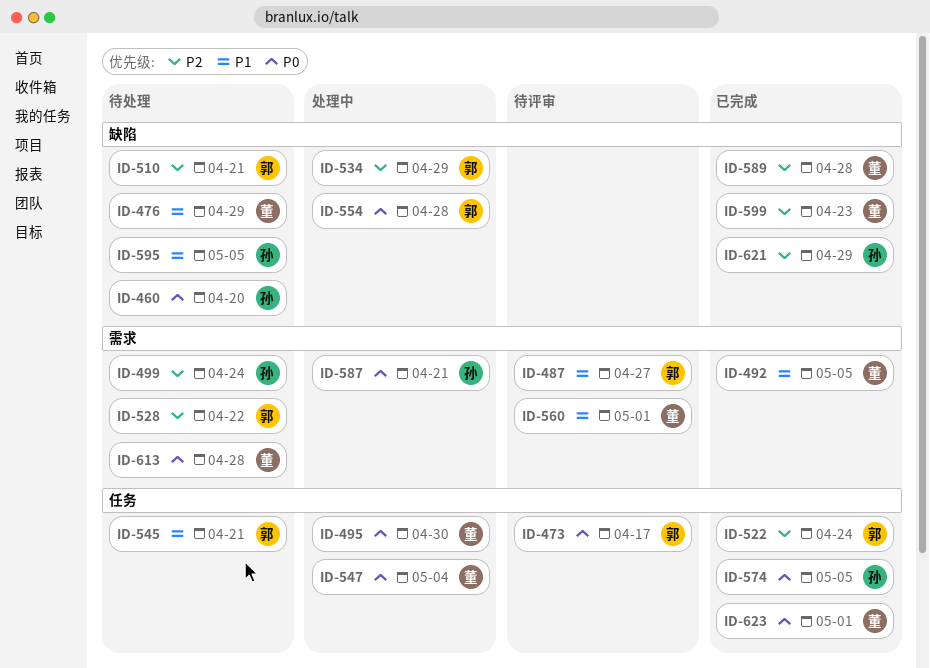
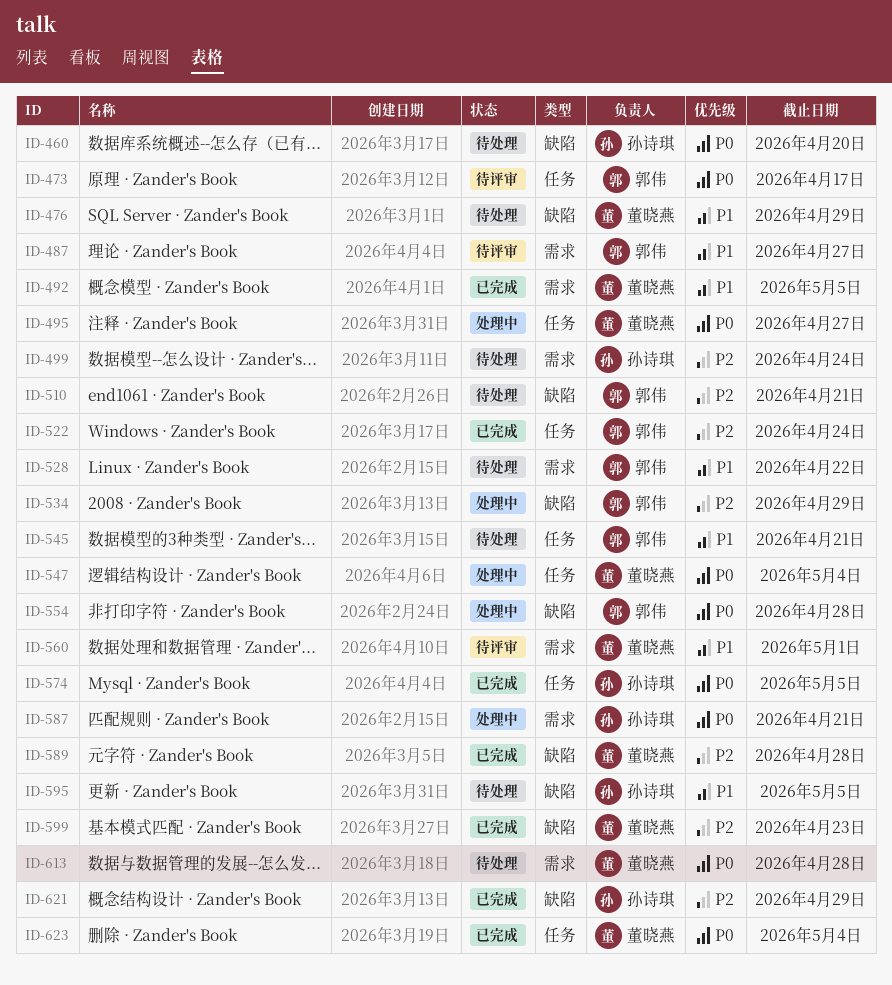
ID-495, due: Apr 30 -> Apr 27
ID-528, priority: P2 -> P1
ID-623, due: May 1 -> May 4

